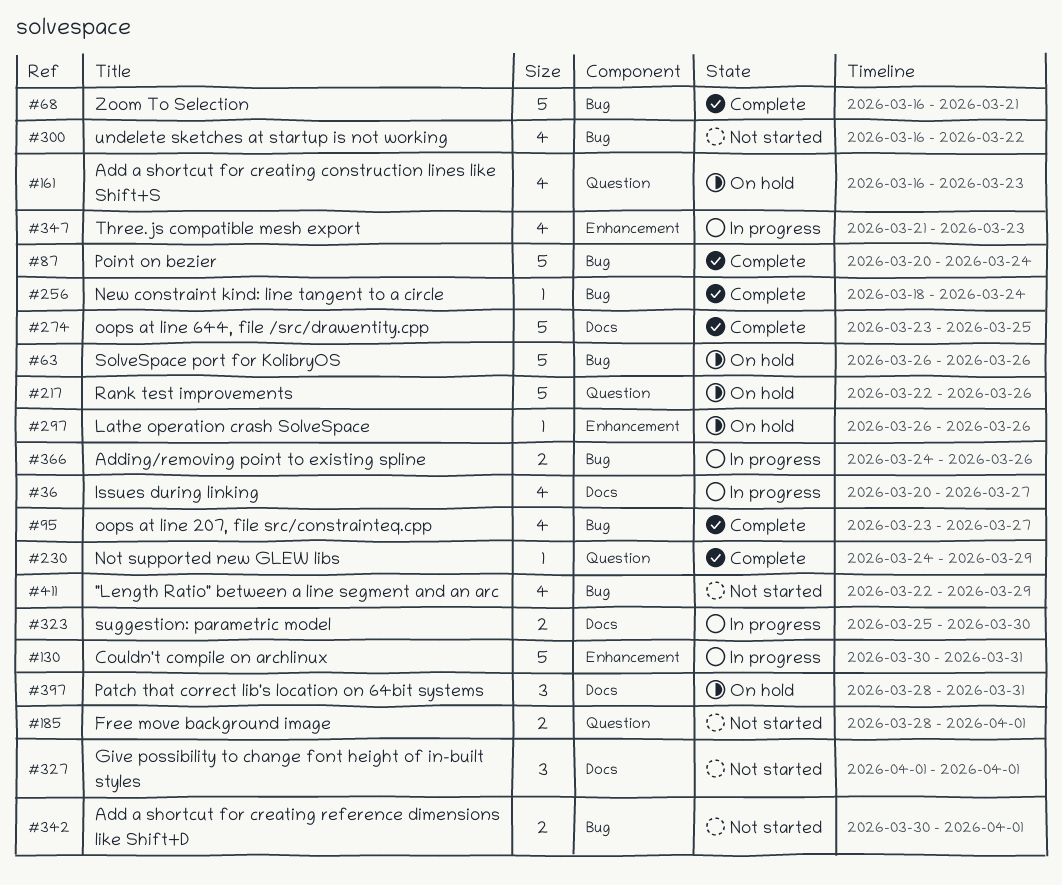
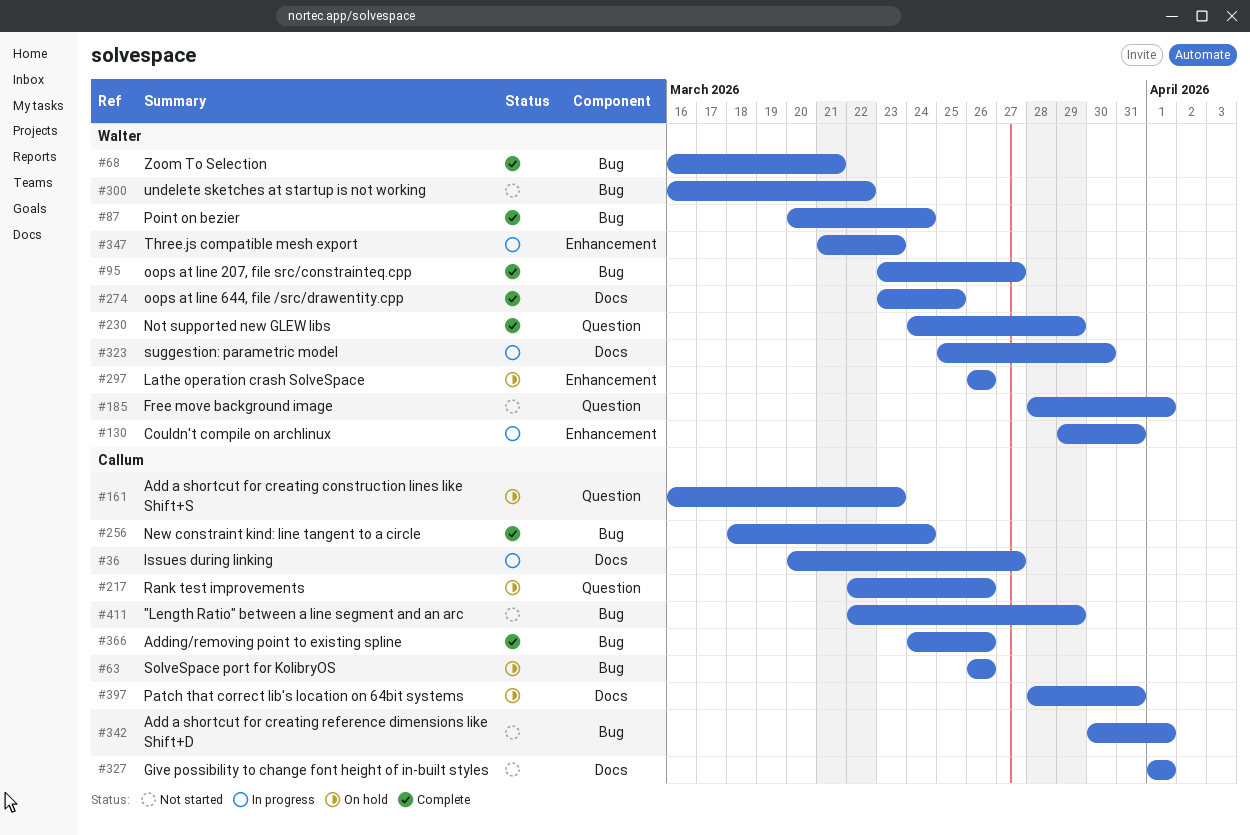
#130, start: Mar 30 -> Mar 29
#366, status: In progress -> Complete

